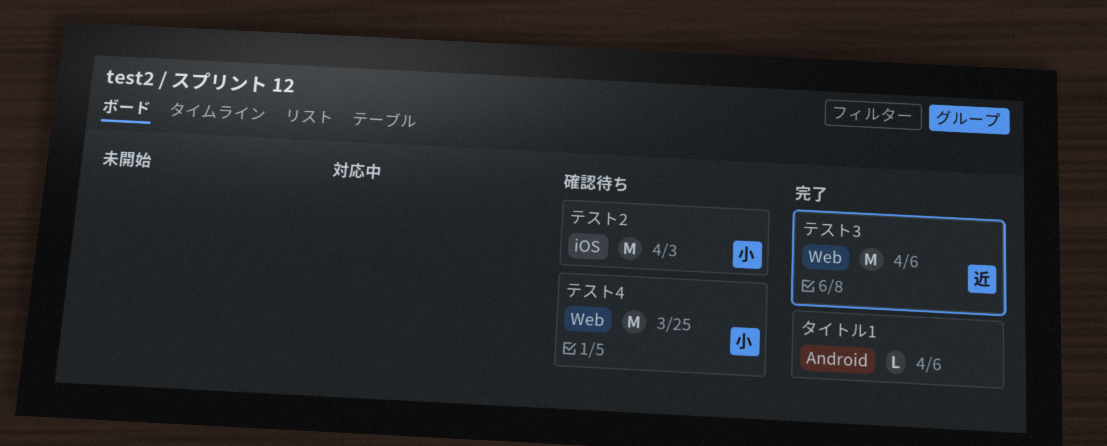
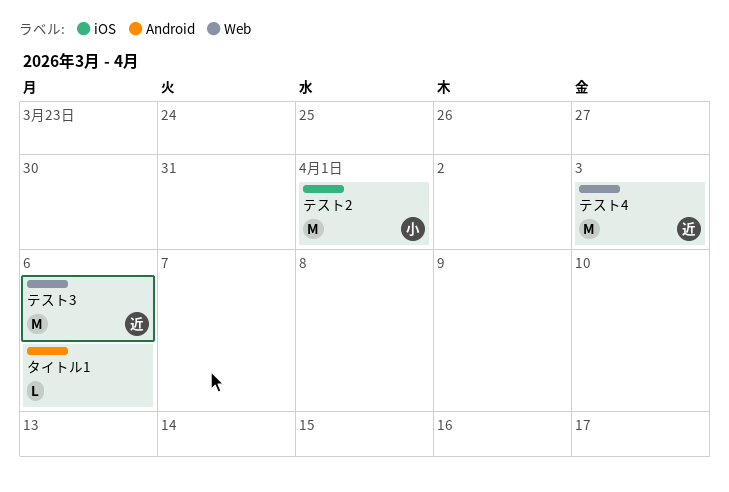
テスト2, due: Apr 3 -> Apr 1
テスト4, owner: 小 -> 近
テスト4, due: Mar 25 -> Apr 3

